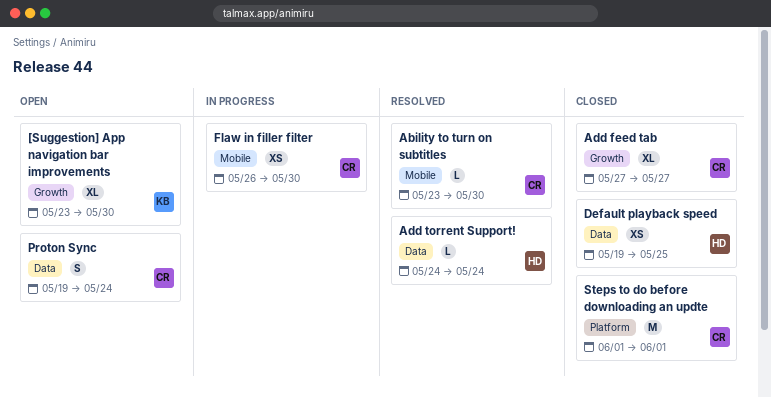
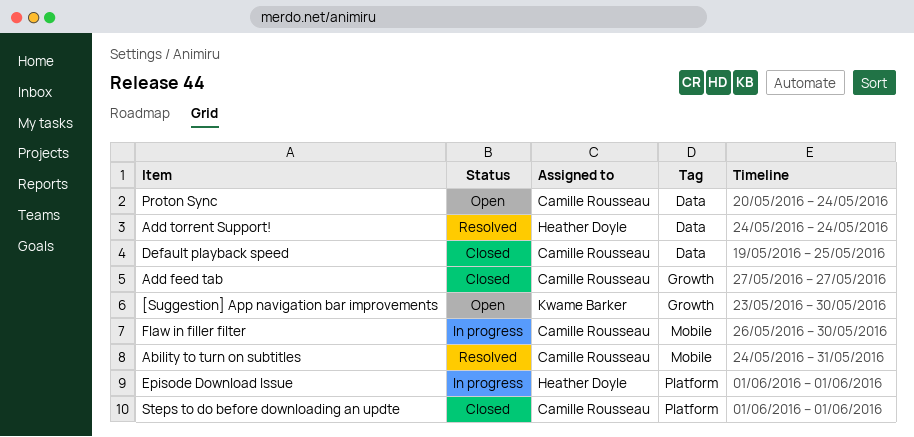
Ability to turn on subtitles, start: May 23 -> May 24
Ability to turn on subtitles, due: May 30 -> May 31
Default playback speed, owner: Heather Doyle -> Camille Rousseau
Episode Download Issue: none -> present
Proton Sync, start: May 19 -> May 20

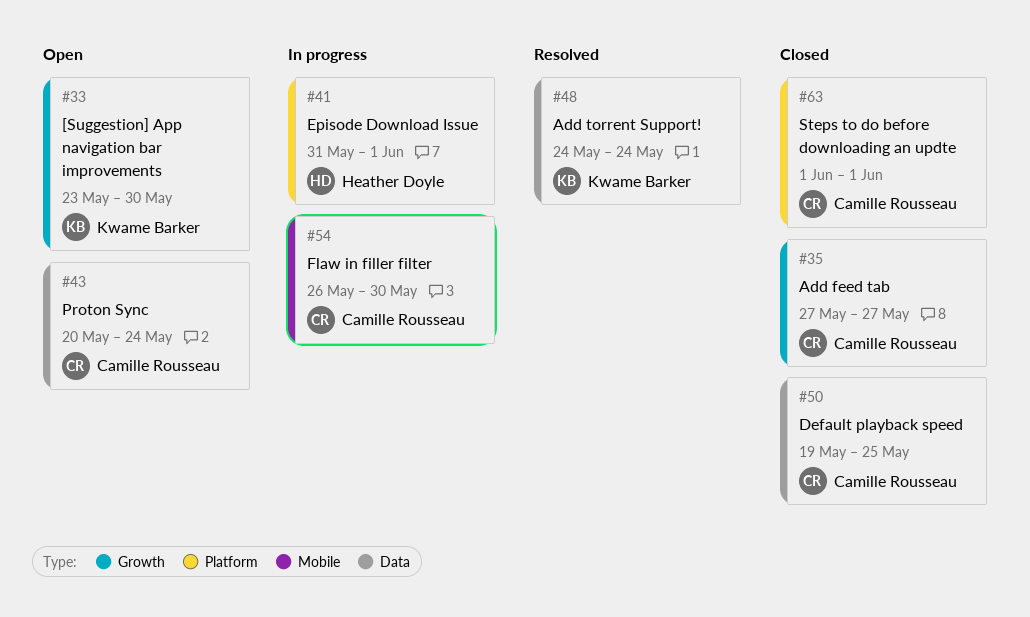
Ability to turn on subtitles: present -> none
Add torrent Support!, owner: Heather Doyle -> Kwame Barker
Episode Download Issue, start: Jun 1 -> May 31

